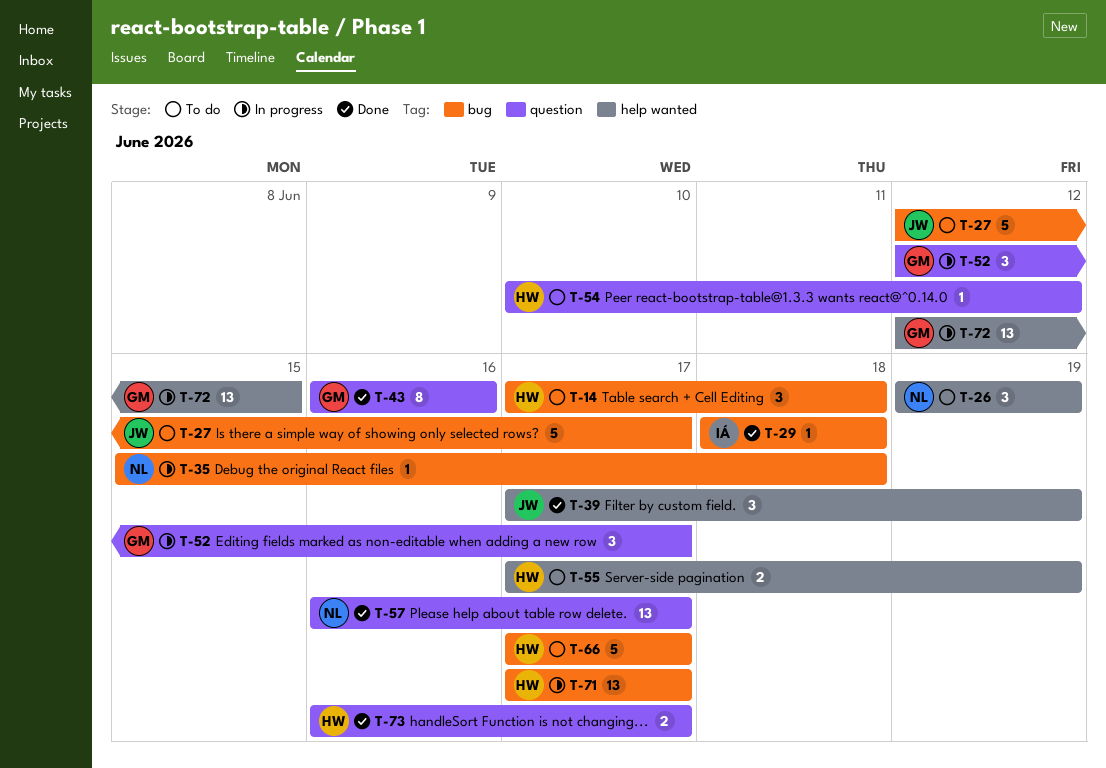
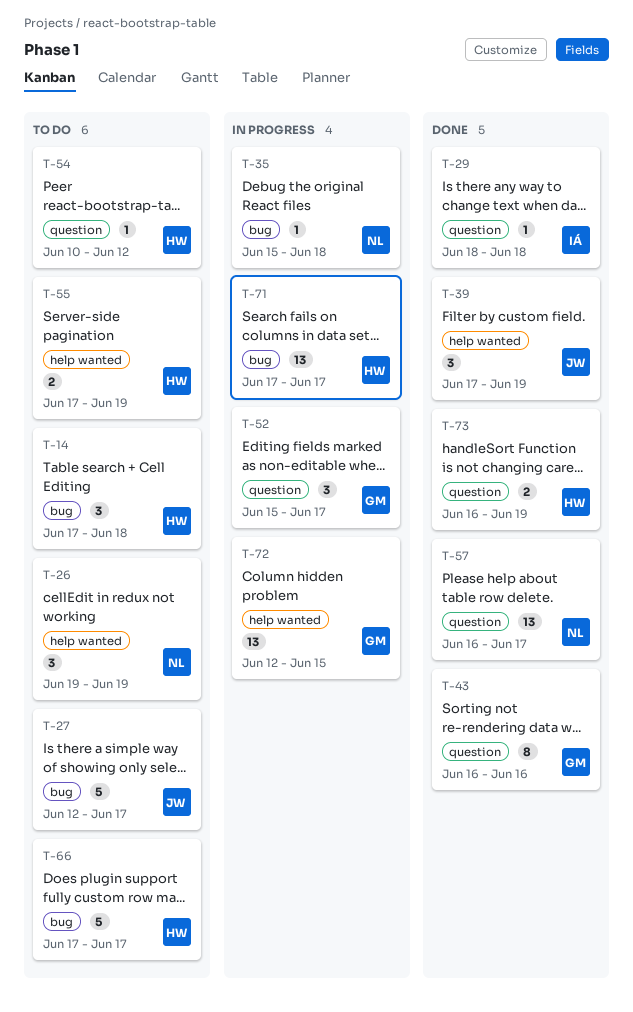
T-29, label: bug -> question
T-52, start: Jun 12 -> Jun 15
T-73, due: Jun 17 -> Jun 19

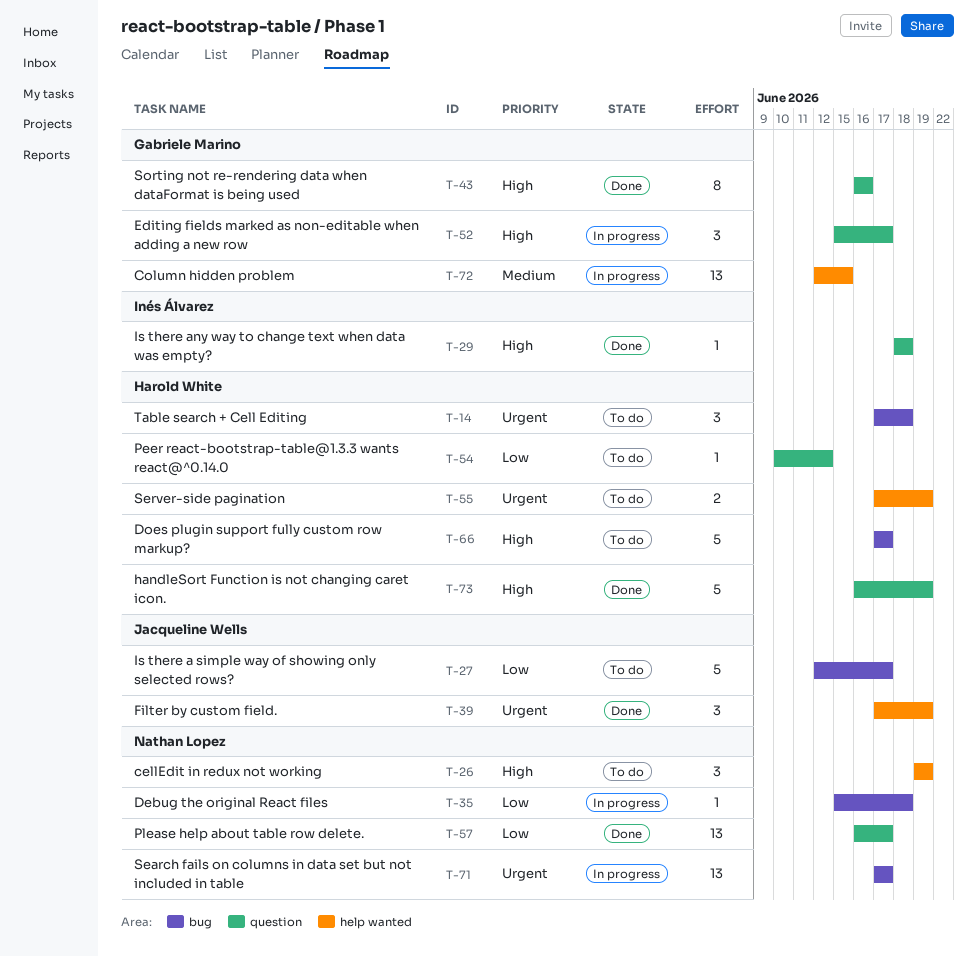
T-71, owner: Harold White -> Nathan Lopez
T-73, estimate: 2 -> 5

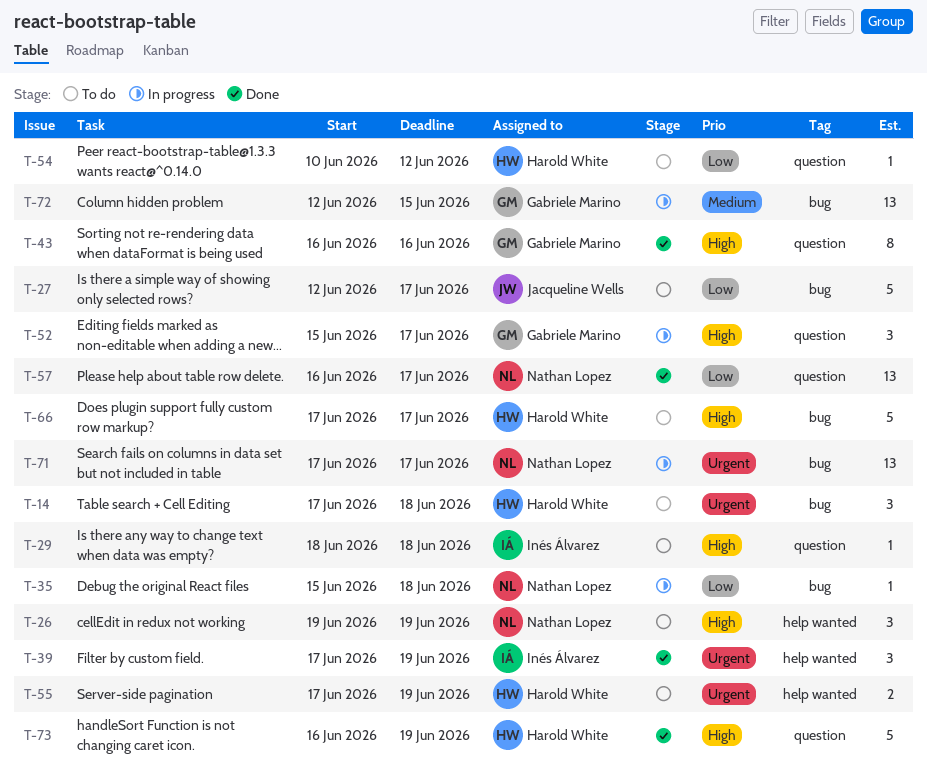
T-29, status: Done -> To do
T-39, owner: Jacqueline Wells -> Inés Álvarez
T-72, label: help wanted -> bug

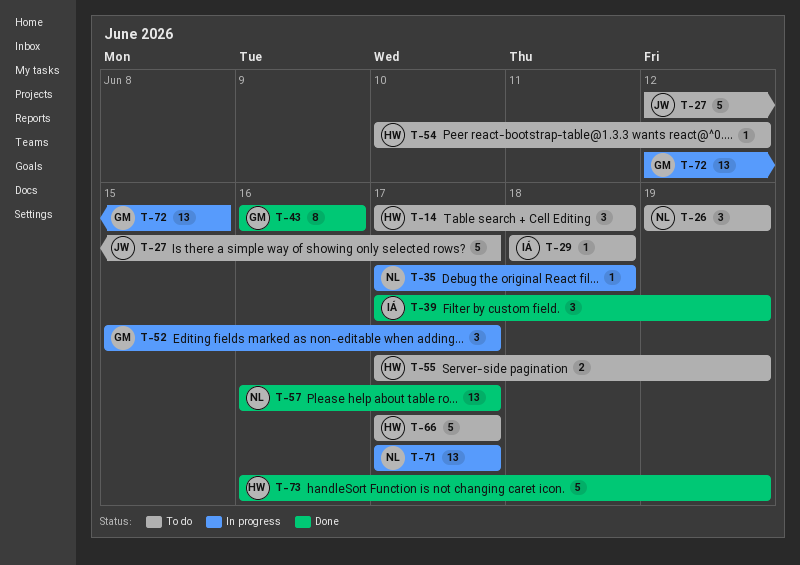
T-35, start: Jun 15 -> Jun 17

